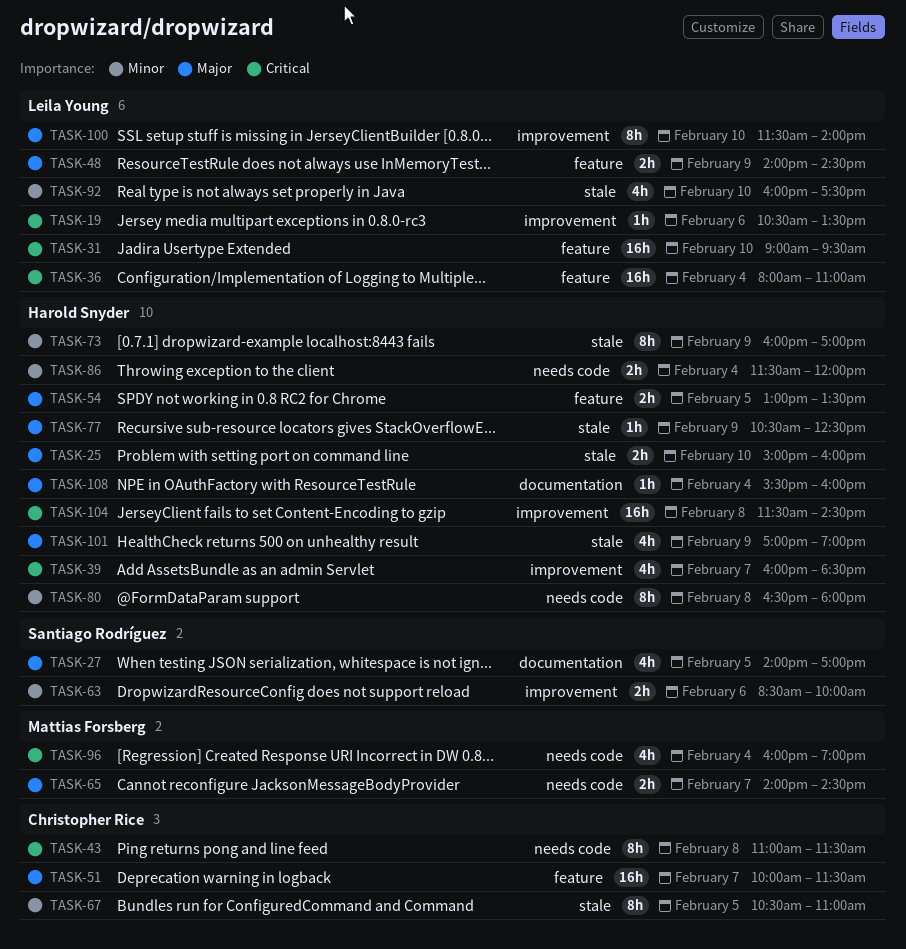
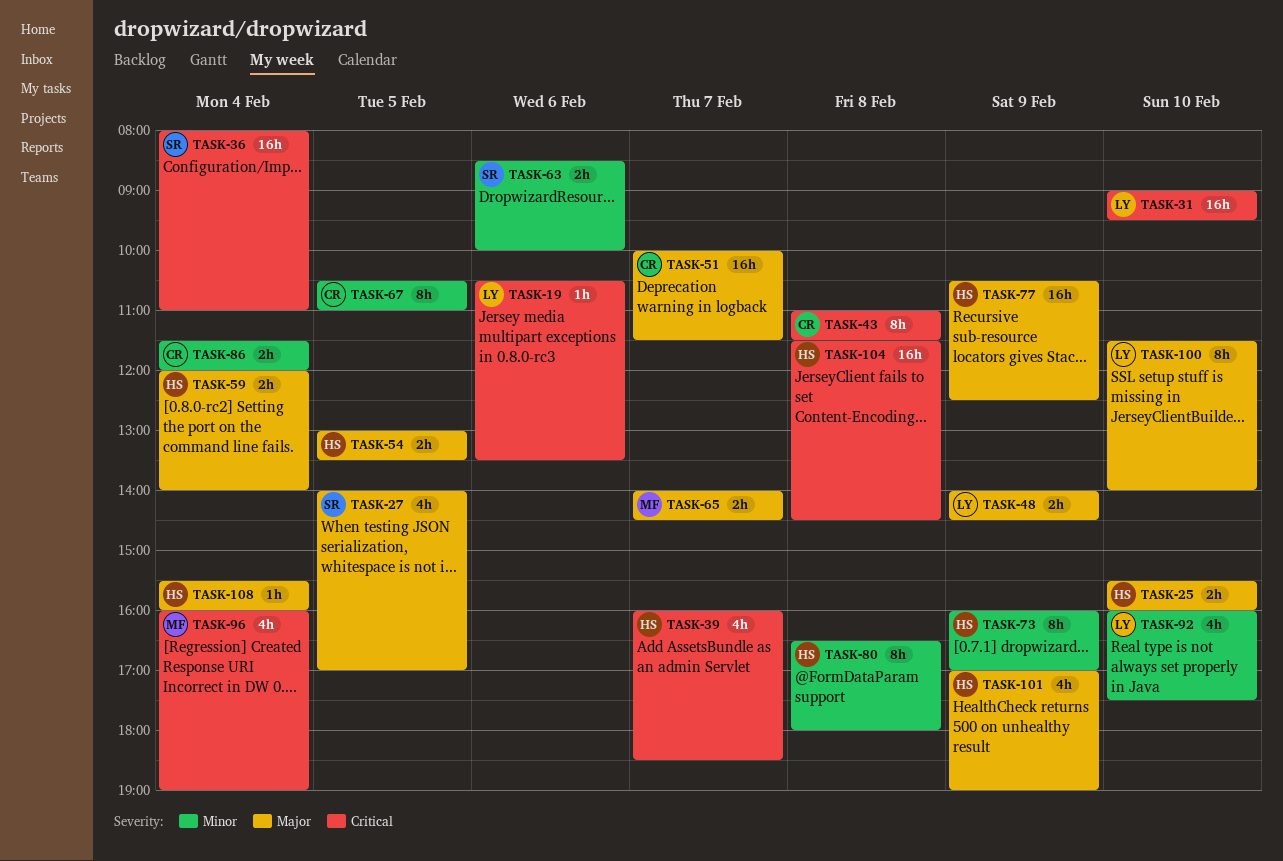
TASK-25, begins: 15:00 -> 15:30
TASK-36, owner: Leila Young -> Santiago Rodríguez
TASK-59: none -> present
TASK-77, estimate: 1h -> 16h
TASK-86, owner: Harold Snyder -> Christopher Rice

